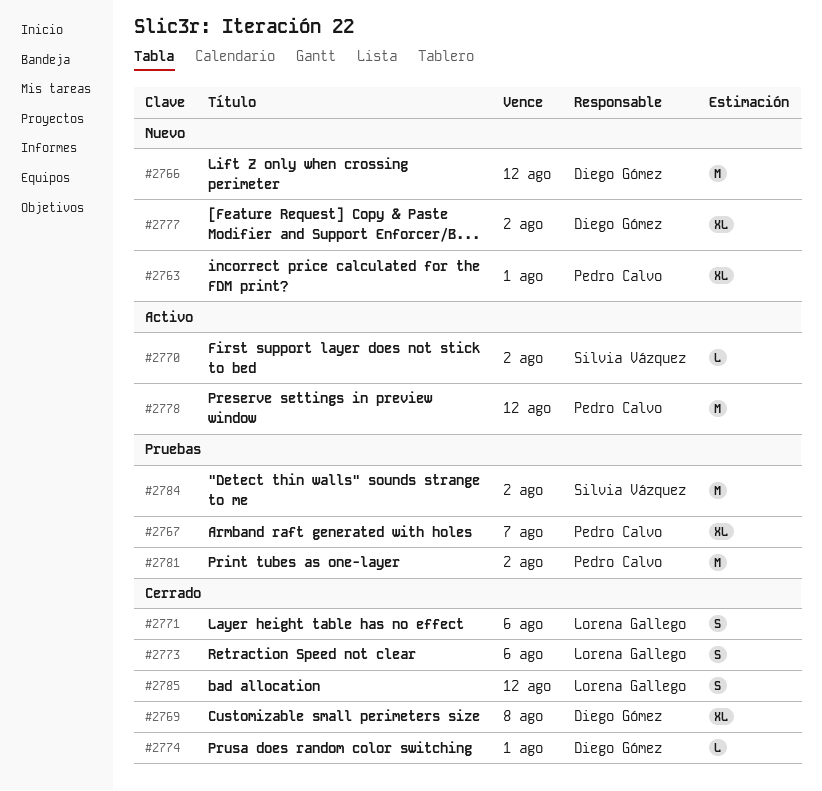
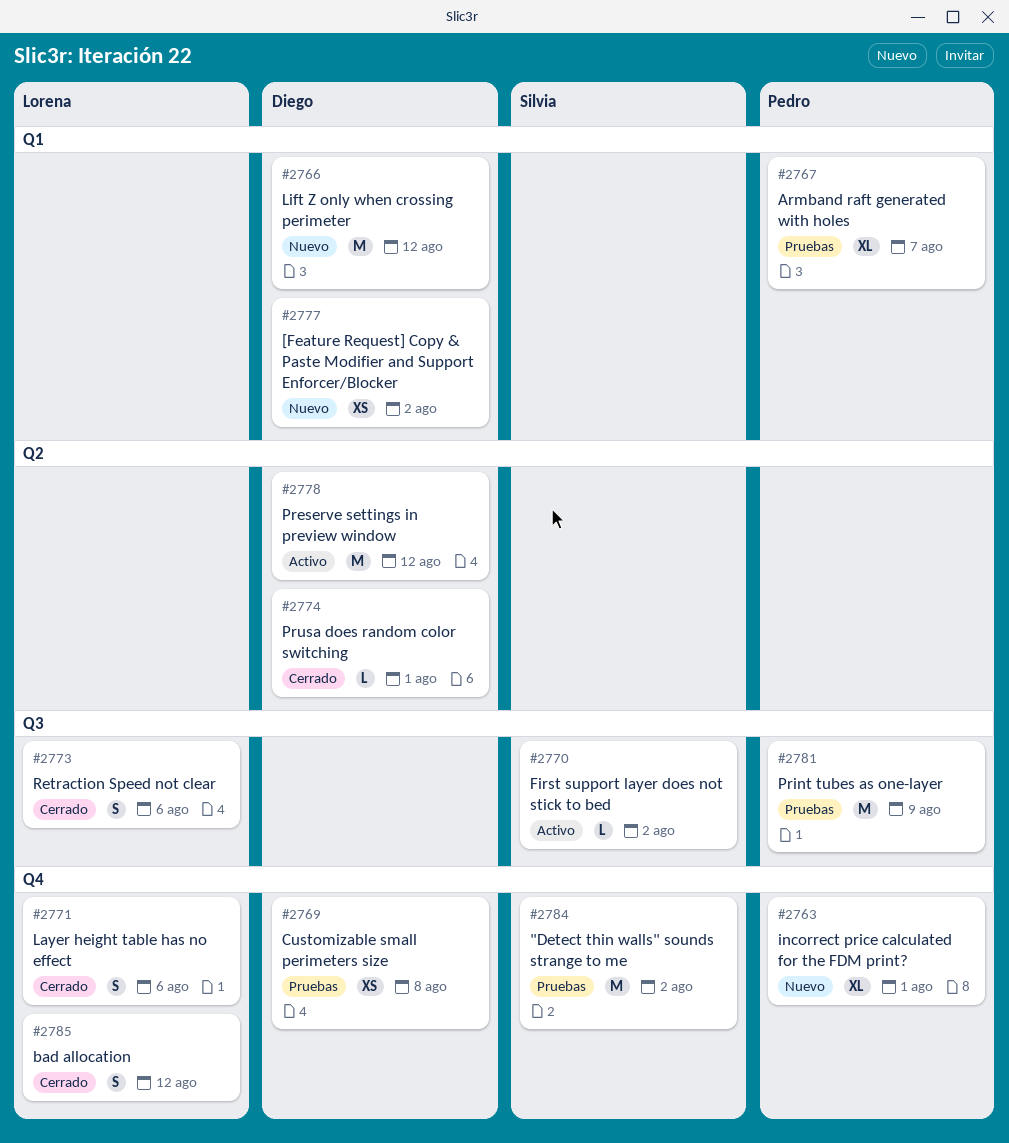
#2769, status: Cerrado -> Pruebas
#2769, estimate: XL -> XS
#2777, estimate: XL -> XS
#2778, owner: Pedro Calvo -> Diego Gómez
#2781, due: Aug 2 -> Aug 9

